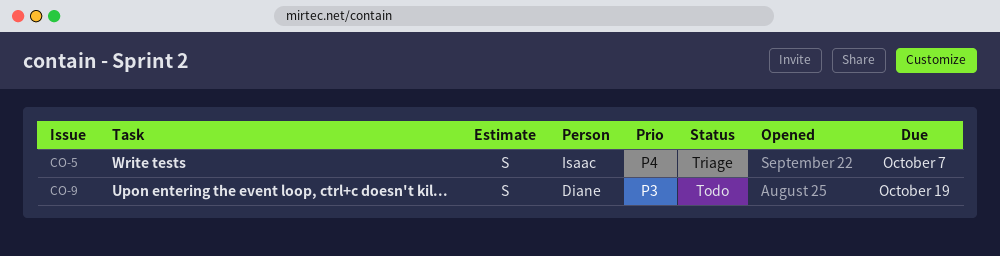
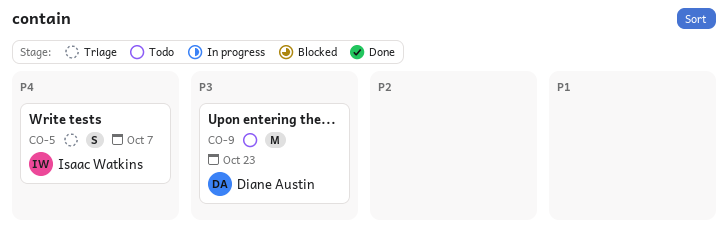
CO-9, estimate: S -> M
CO-9, due: Oct 19 -> Oct 23

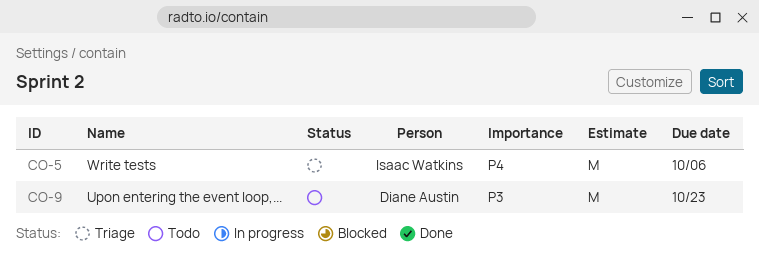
CO-5, estimate: S -> M
CO-5, due: Oct 7 -> Oct 6

